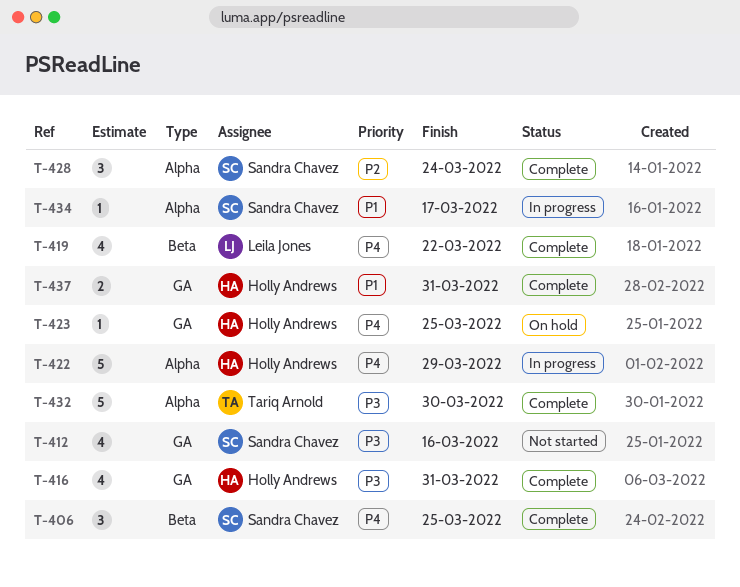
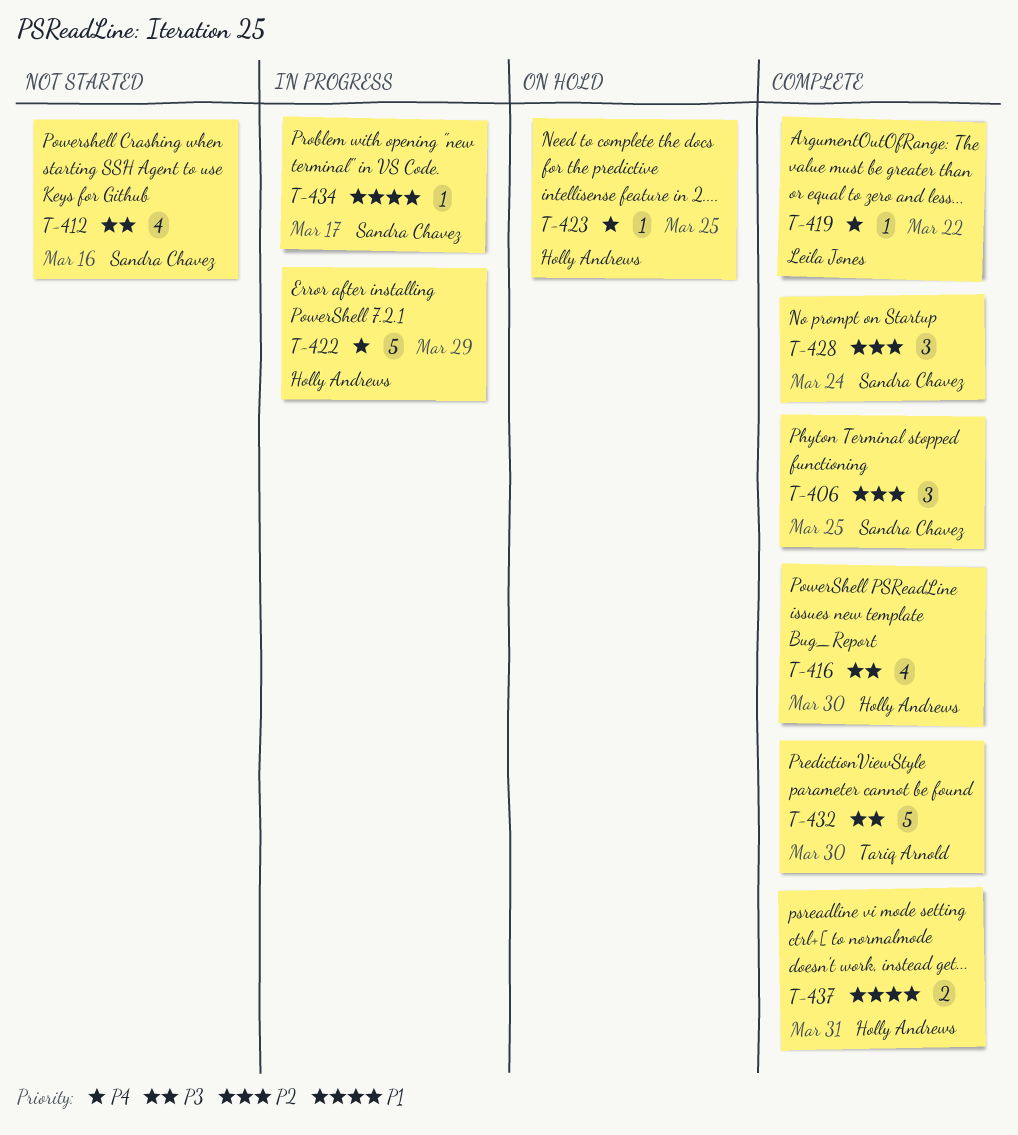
T-406, priority: P4 -> P2
T-416, due: Mar 31 -> Mar 30
T-419, estimate: 4 -> 1

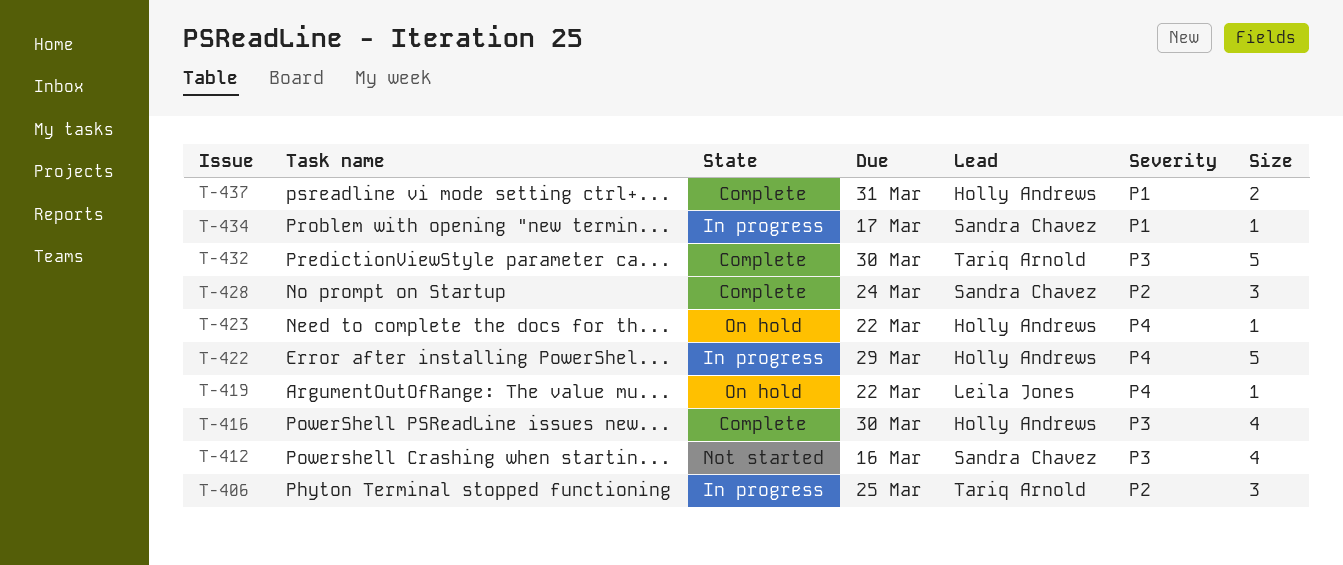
T-406, status: Complete -> In progress
T-406, owner: Sandra Chavez -> Tariq Arnold
T-419, status: Complete -> On hold
T-423, due: Mar 25 -> Mar 22

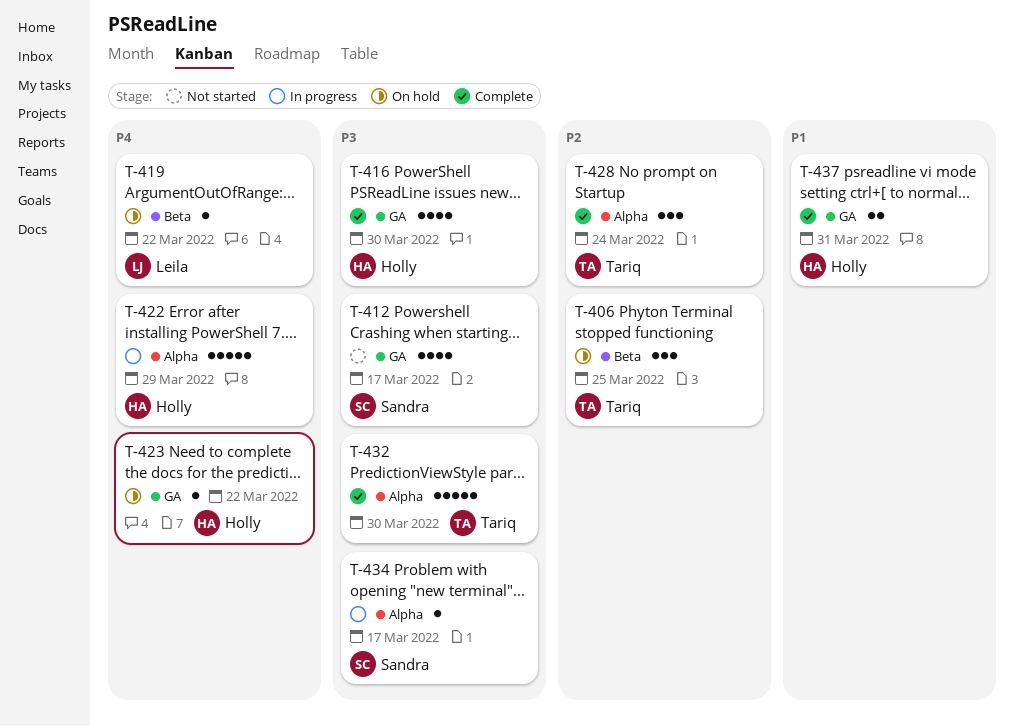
T-406, status: In progress -> On hold
T-412, due: Mar 16 -> Mar 17
T-428, owner: Sandra Chavez -> Tariq Arnold
T-434, priority: P1 -> P3

